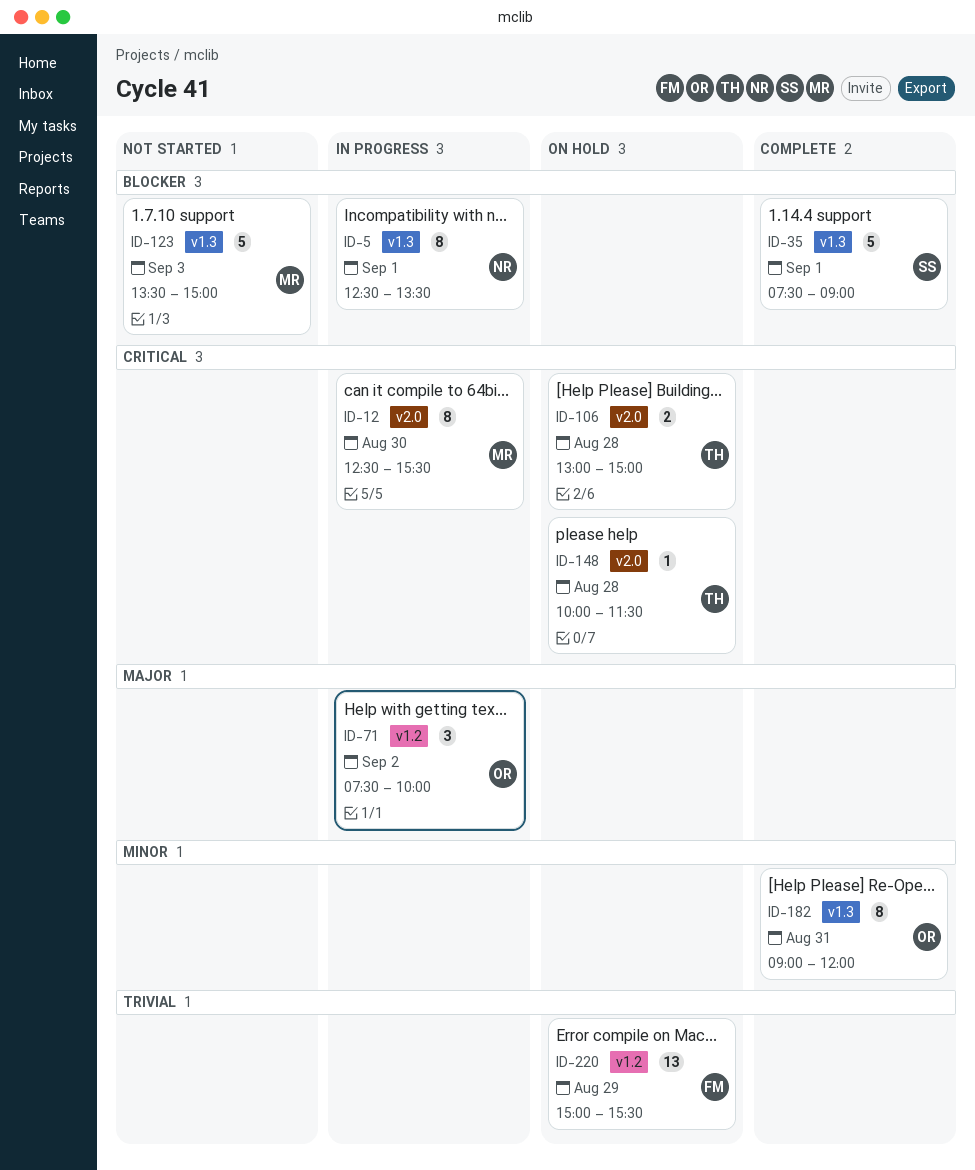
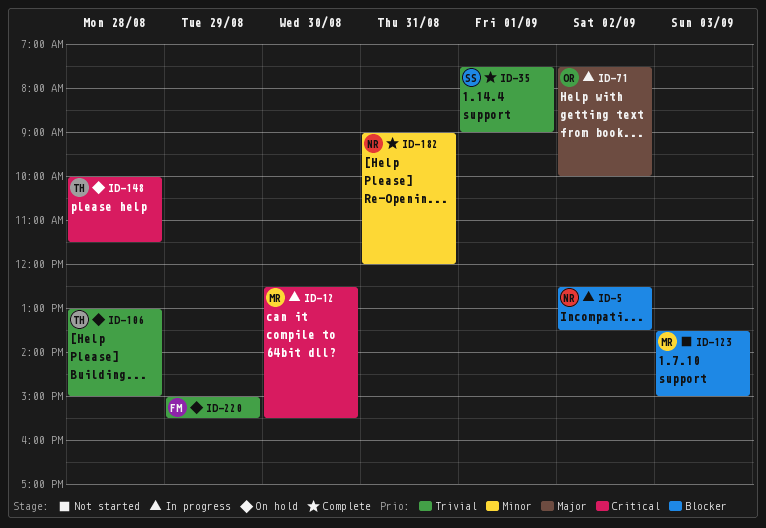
ID-5, day: Sep 1 -> Sep 2
ID-35, priority: Blocker -> Trivial
ID-106, priority: Critical -> Trivial
ID-182, owner: OR -> NR

